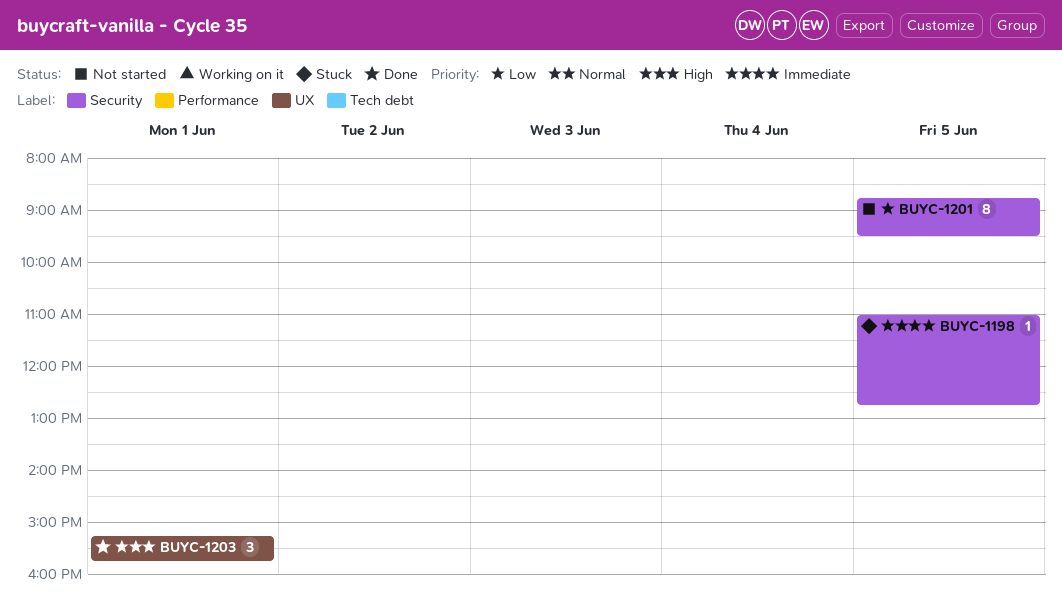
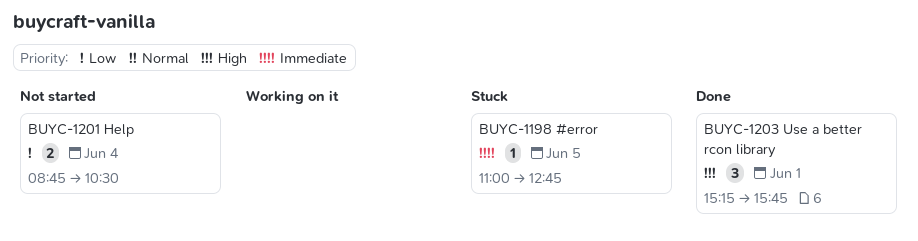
BUYC-1201, estimate: 8 -> 2
BUYC-1201, day: Jun 5 -> Jun 4
BUYC-1201, ends: 09:30 -> 10:30

